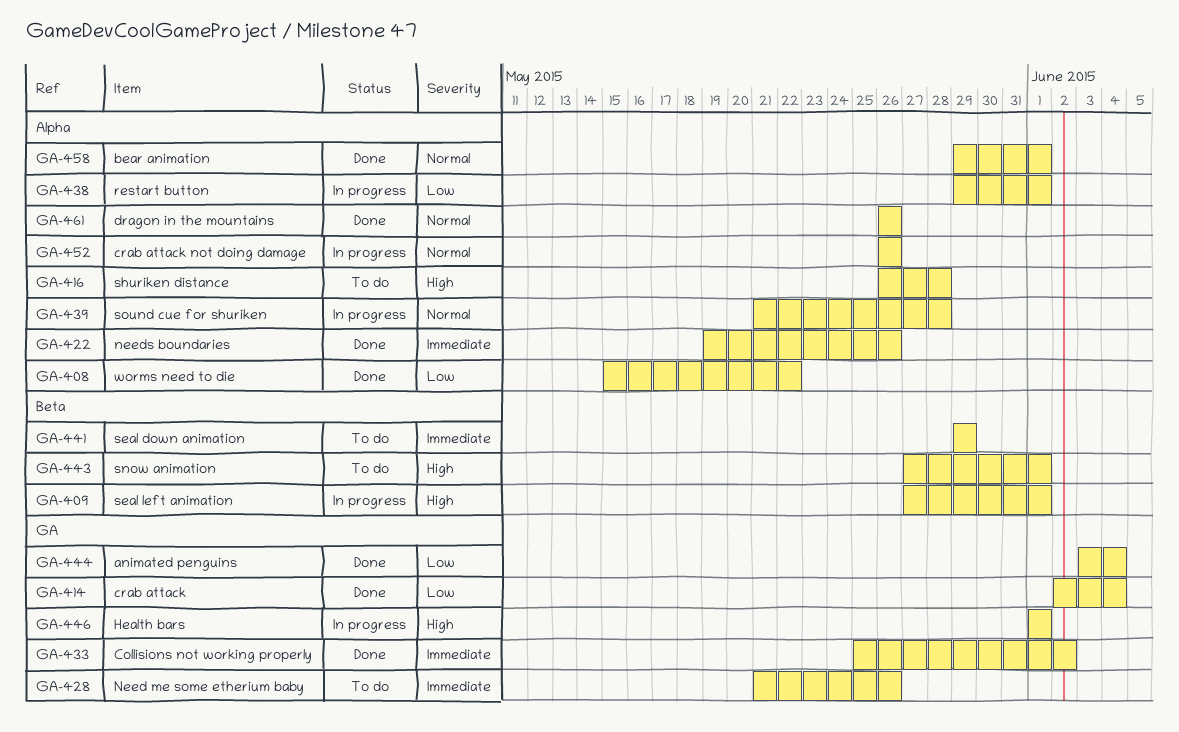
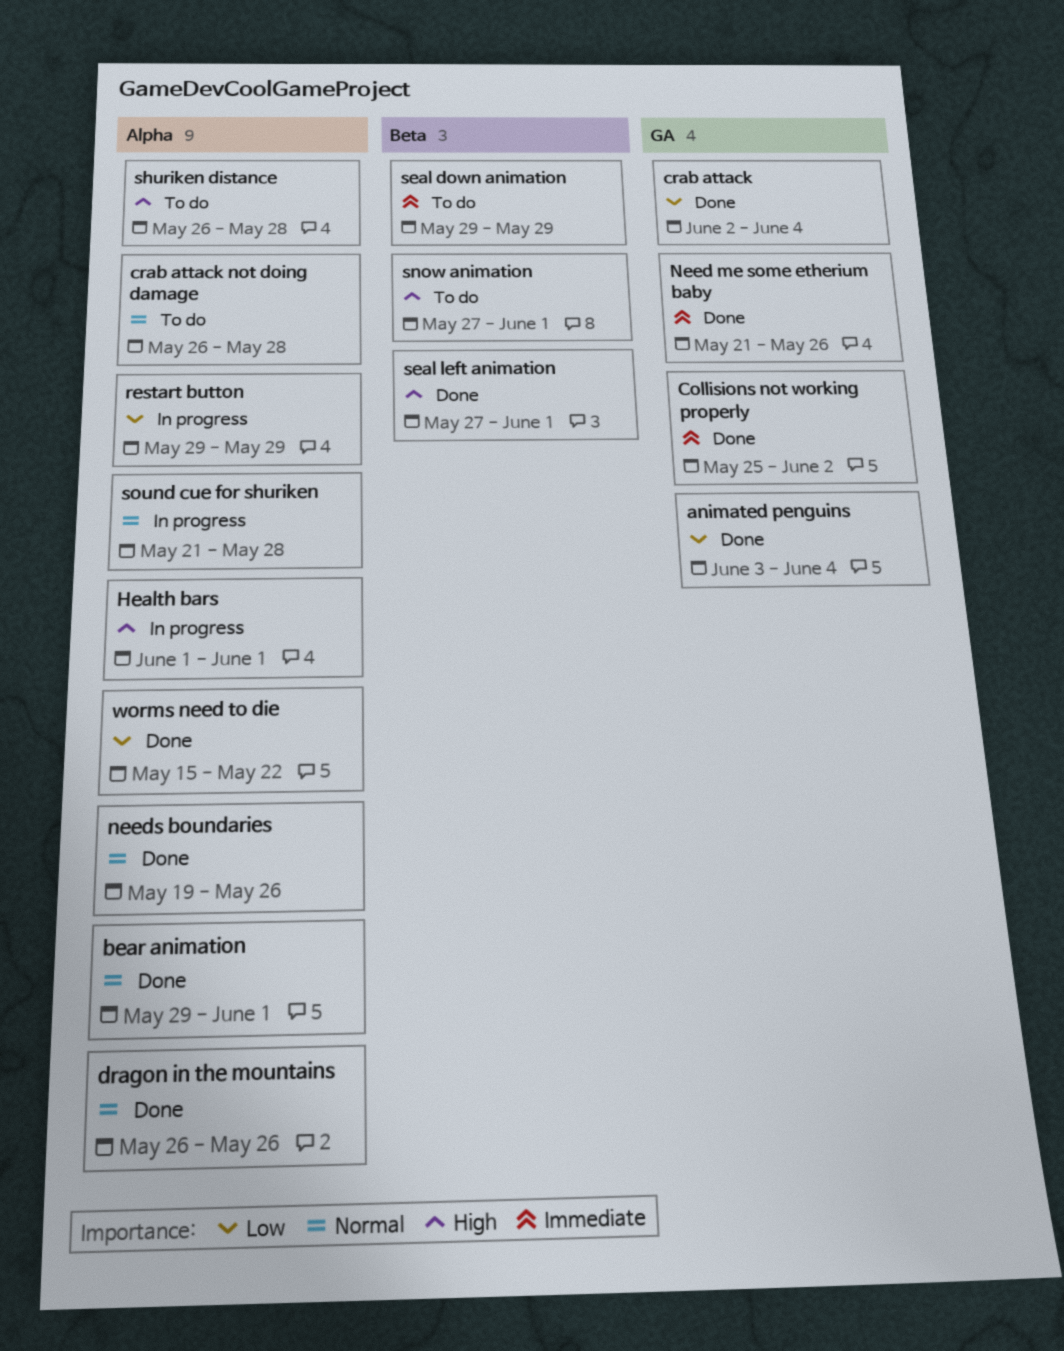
crab attack not doing damage, status: In progress -> To do
crab attack not doing damage, due: May 26 -> May 28
Health bars, label: GA -> Alpha
Need me some etherium baby, status: To do -> Done
needs boundaries, priority: Immediate -> Normal
restart button, due: Jun 1 -> May 29
seal left animation, status: In progress -> Done

